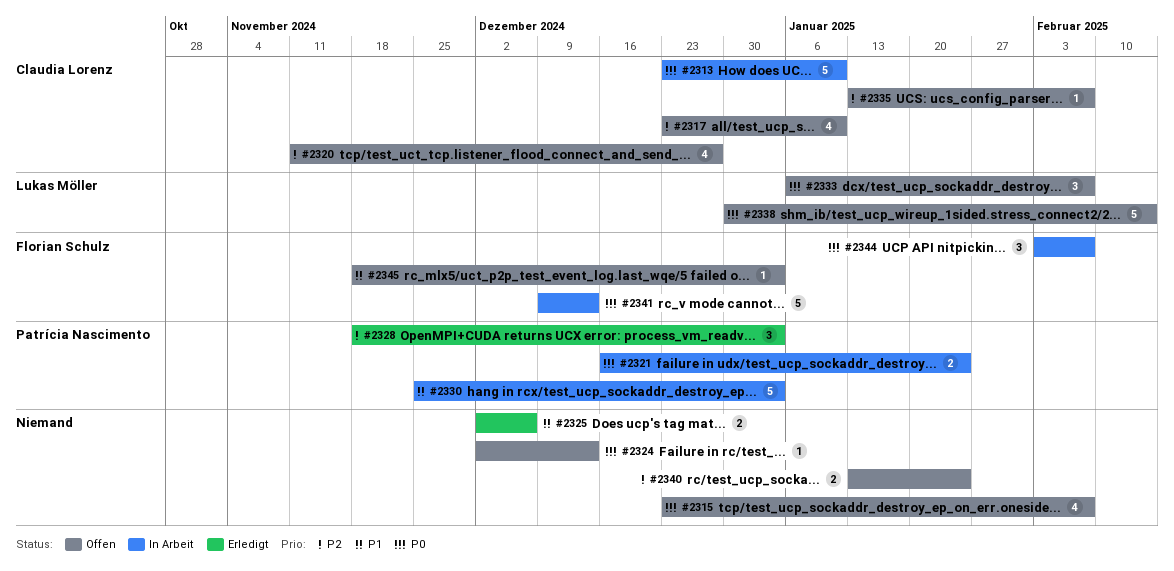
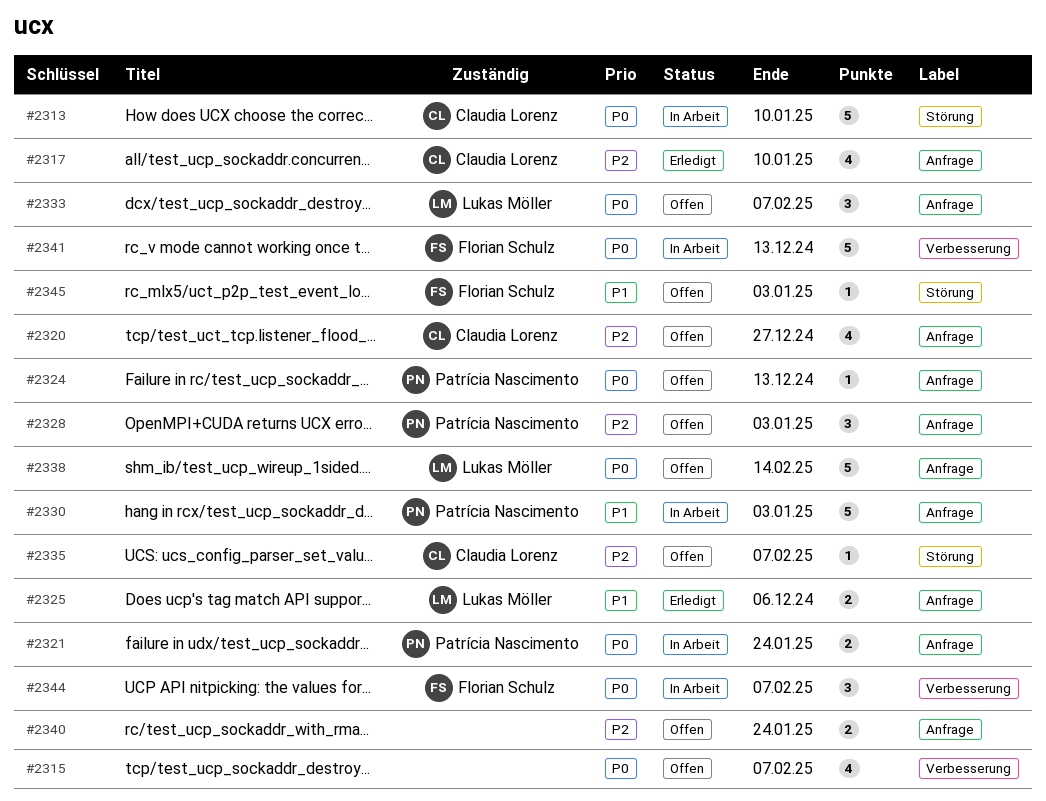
#2317, status: Offen -> Erledigt
#2324, owner: none -> Patrícia Nascimento
#2325, owner: none -> Lukas Möller
#2328, status: Erledigt -> Offen

